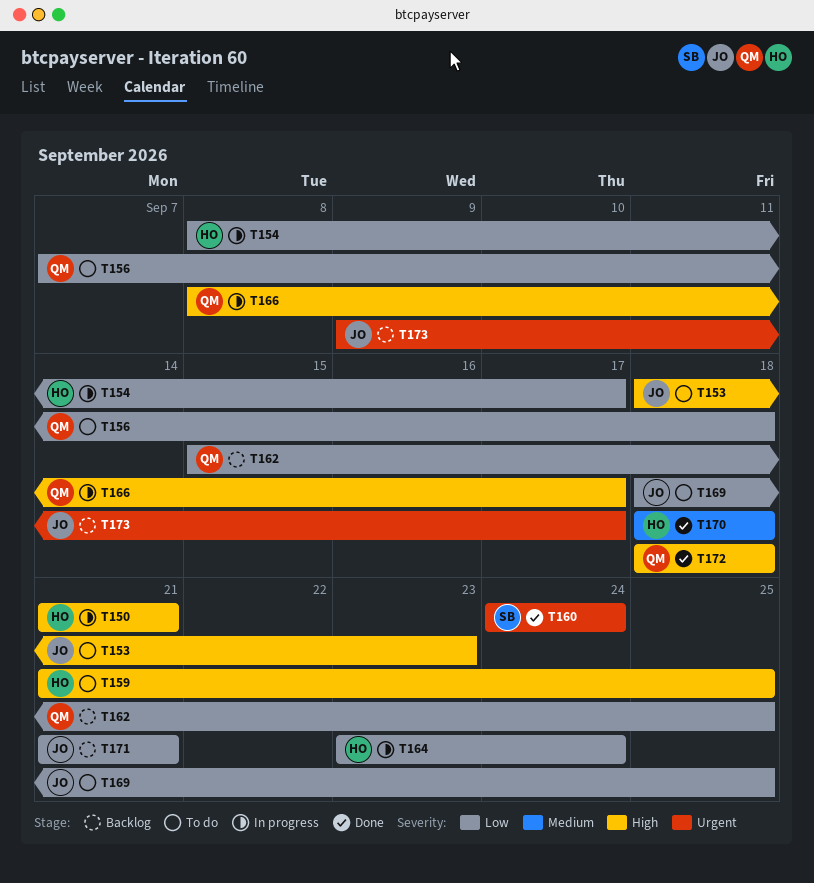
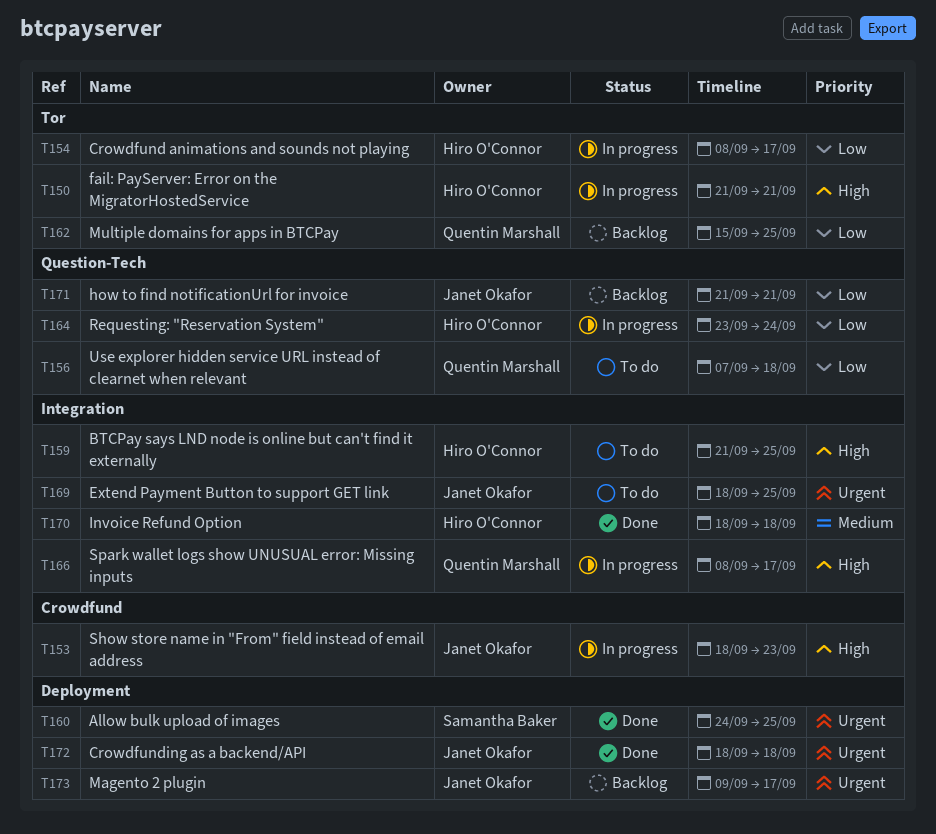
T153, status: To do -> In progress
T160, due: Sep 24 -> Sep 25
T169, priority: Low -> Urgent
T172, owner: Quentin Marshall -> Janet Okafor
T172, priority: High -> Urgent

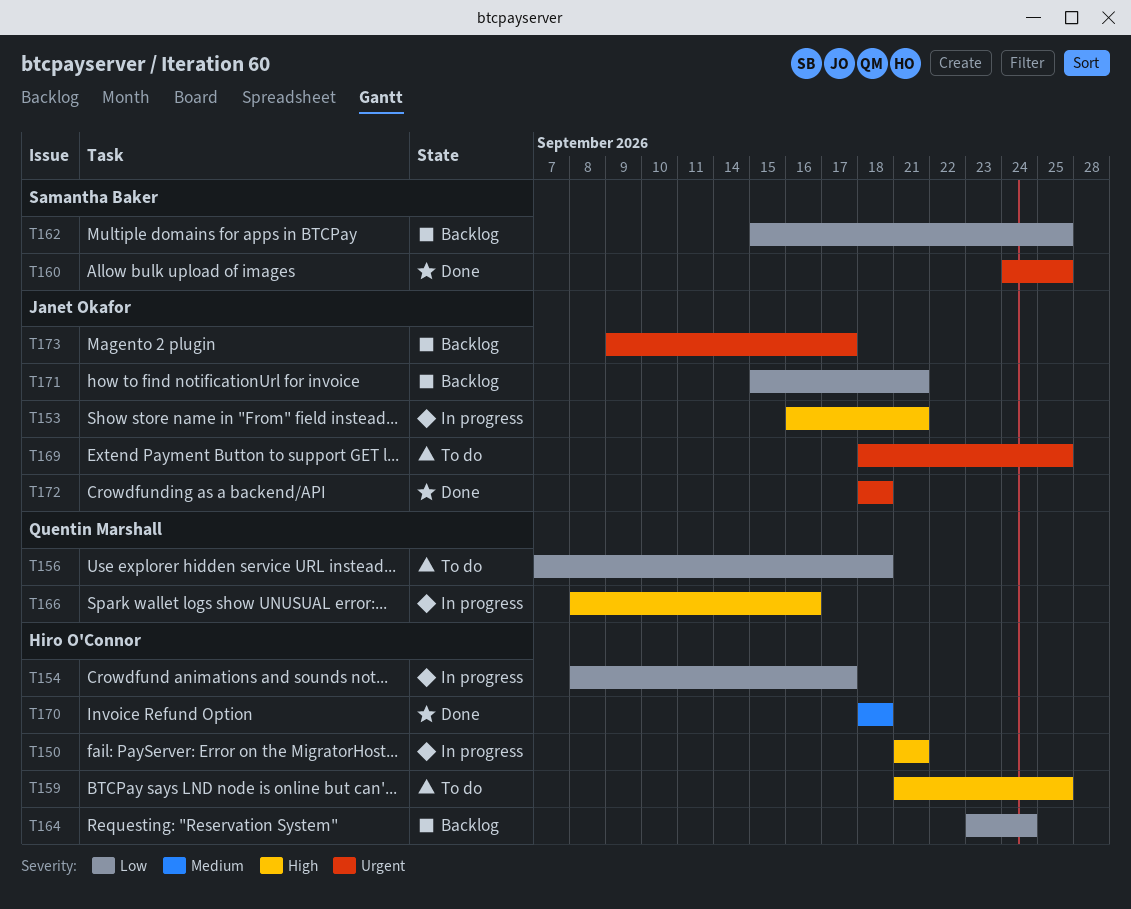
T153, start: Sep 18 -> Sep 16
T153, due: Sep 23 -> Sep 21
T162, owner: Quentin Marshall -> Samantha Baker
T164, status: In progress -> Backlog
T166, due: Sep 17 -> Sep 16
T171, start: Sep 21 -> Sep 15

